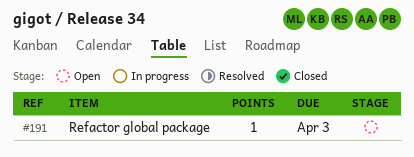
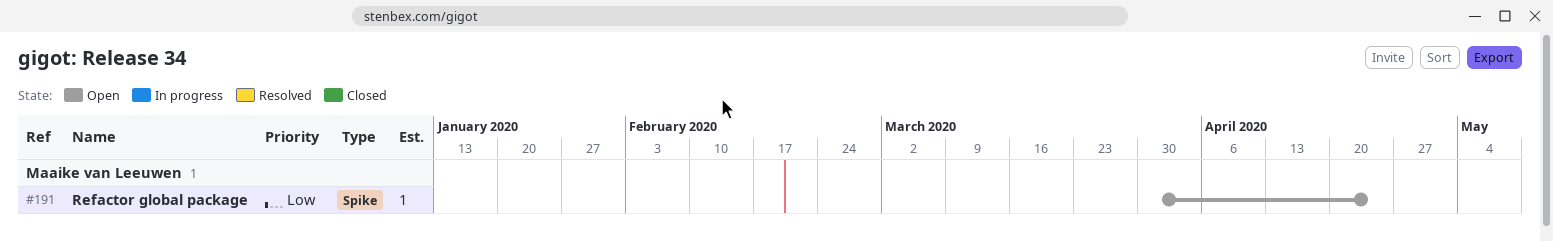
#191, due: Apr 3 -> Apr 24

